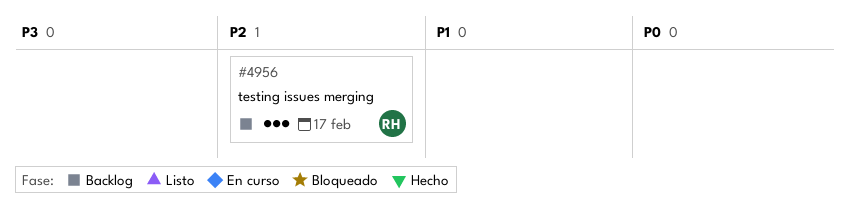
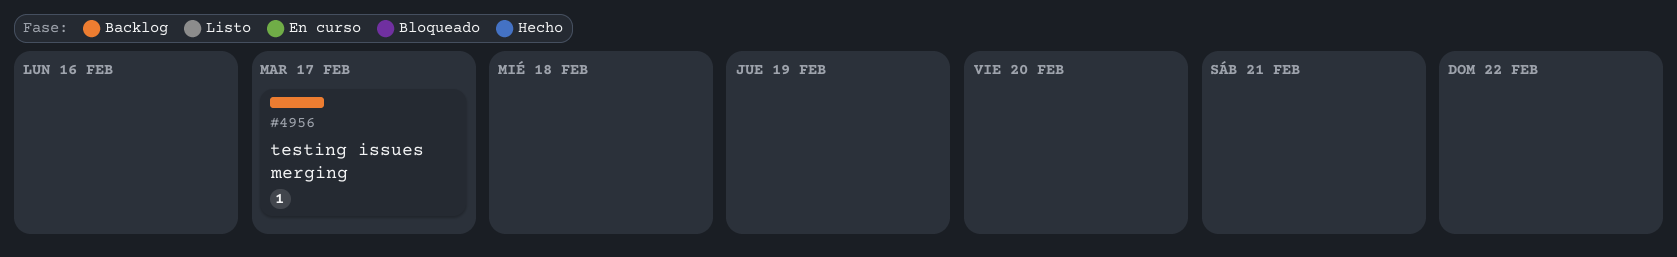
#4956, estimate: 3 -> 1

